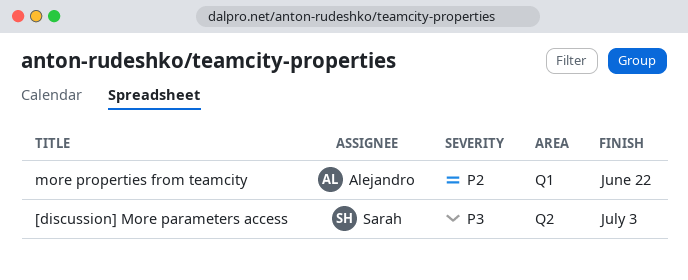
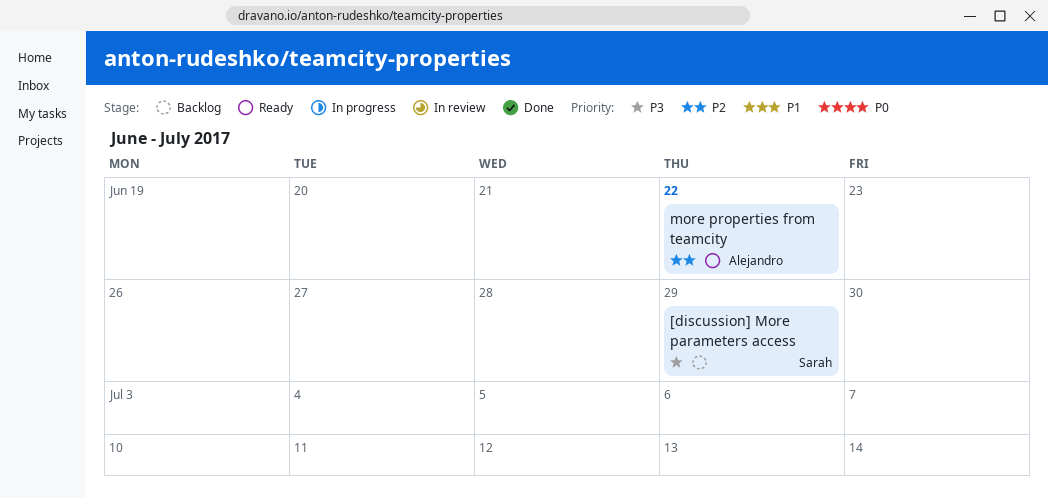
[discussion] More parameters access, due: Jul 3 -> Jun 29

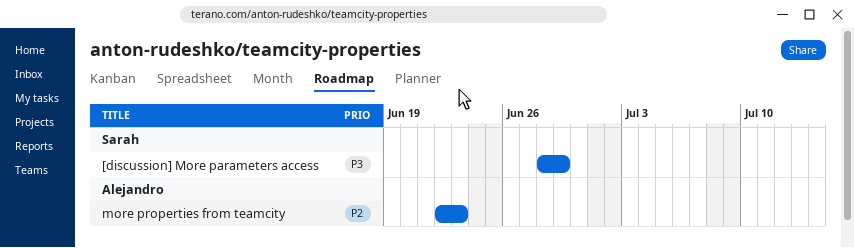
more properties from teamcity, due: Jun 22 -> Jun 23

